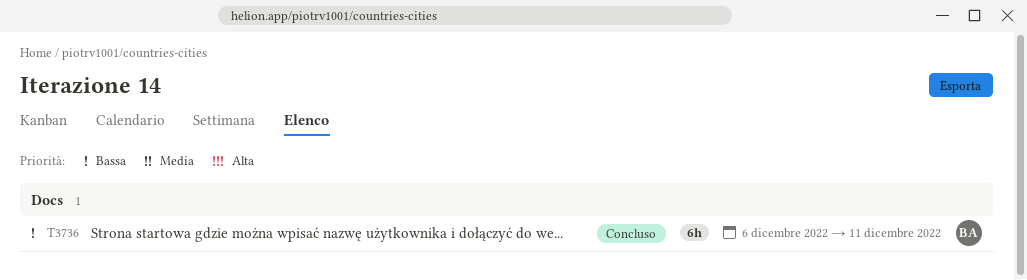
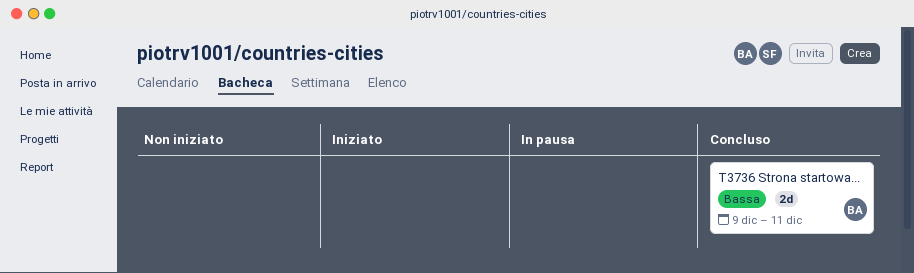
T3736, estimate: 6h -> 2d
T3736, start: Dec 6 -> Dec 9

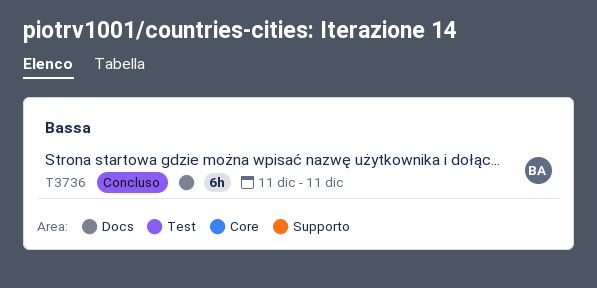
T3736, estimate: 2d -> 6h
T3736, start: Dec 9 -> Dec 11

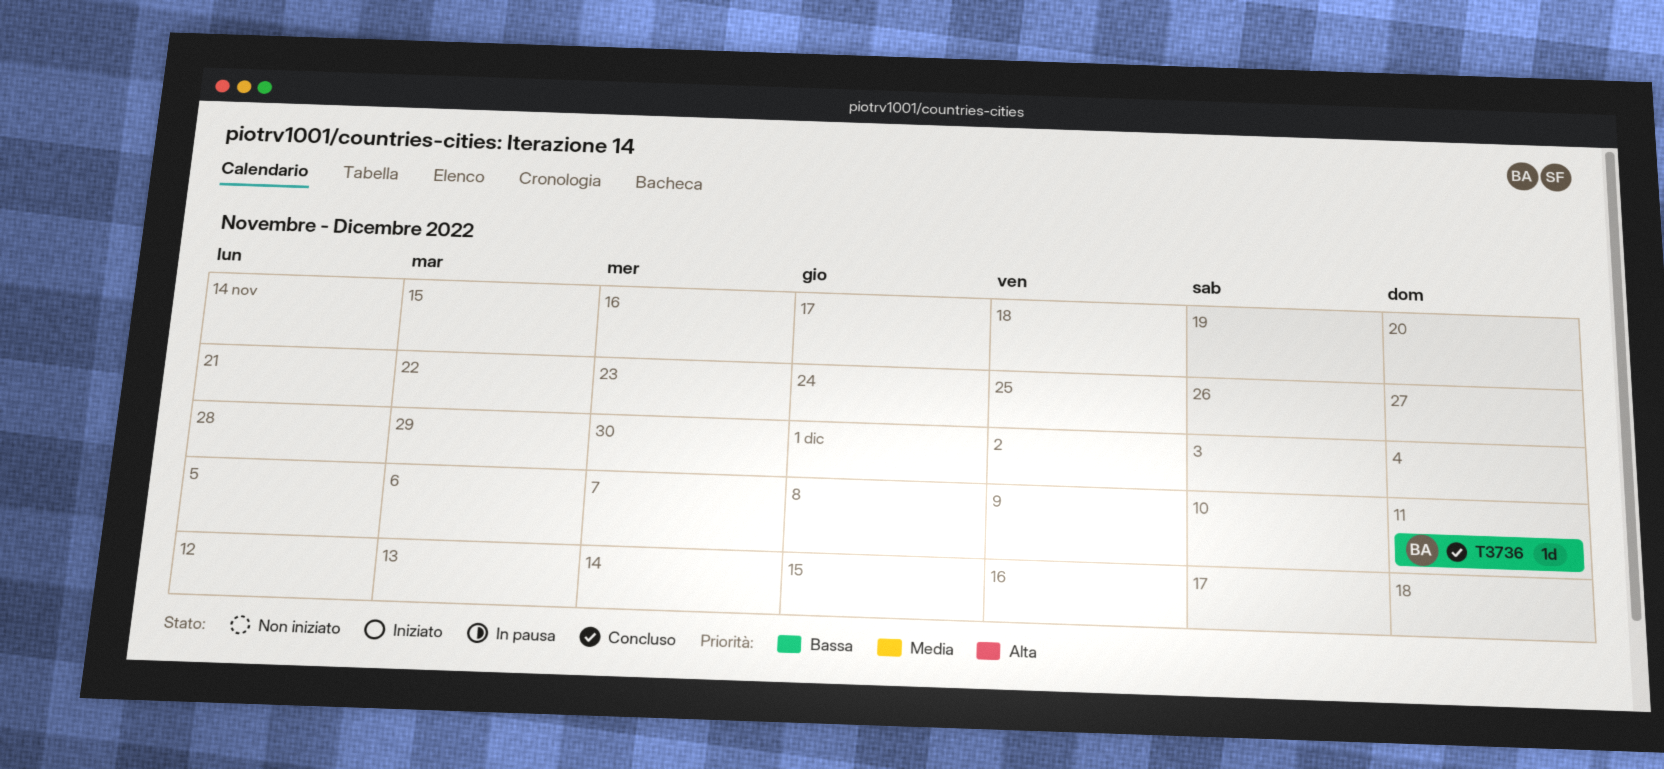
T3736, estimate: 6h -> 1d

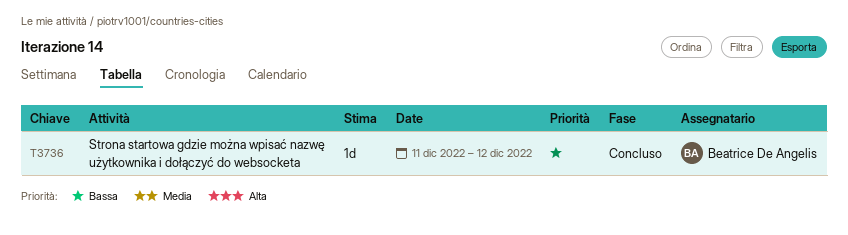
T3736, due: Dec 11 -> Dec 12

